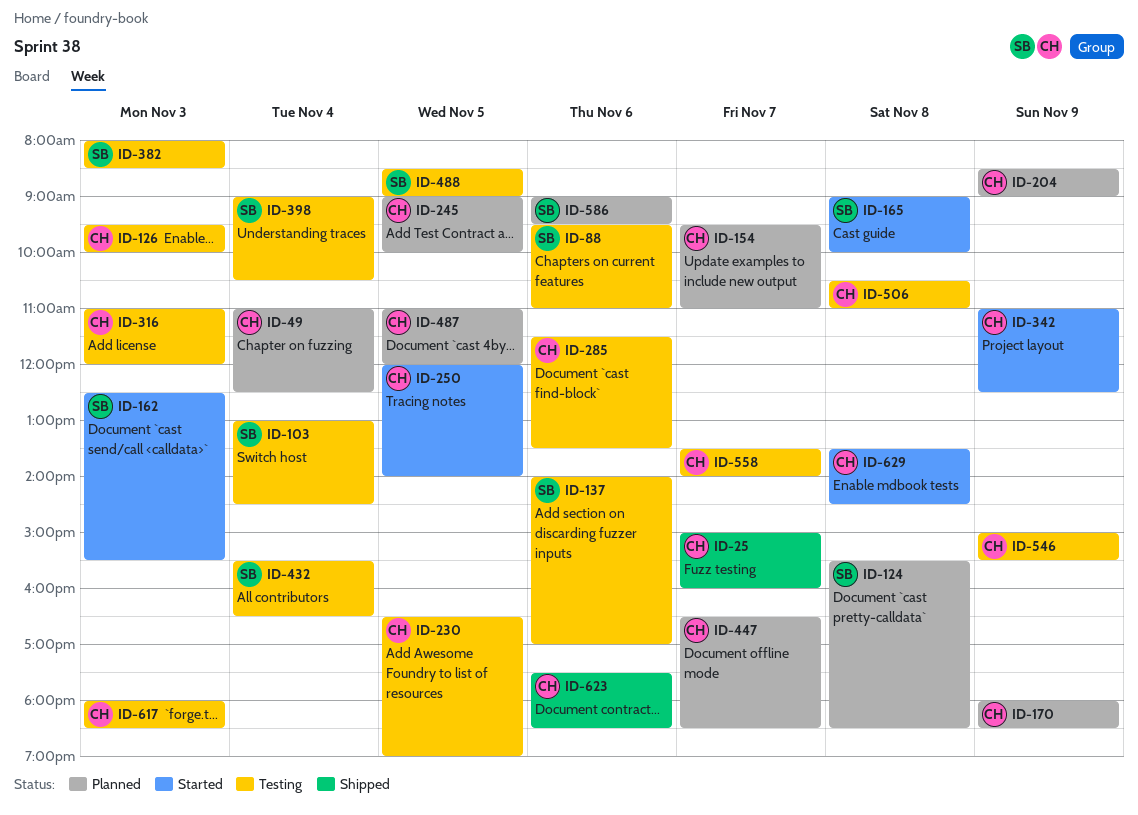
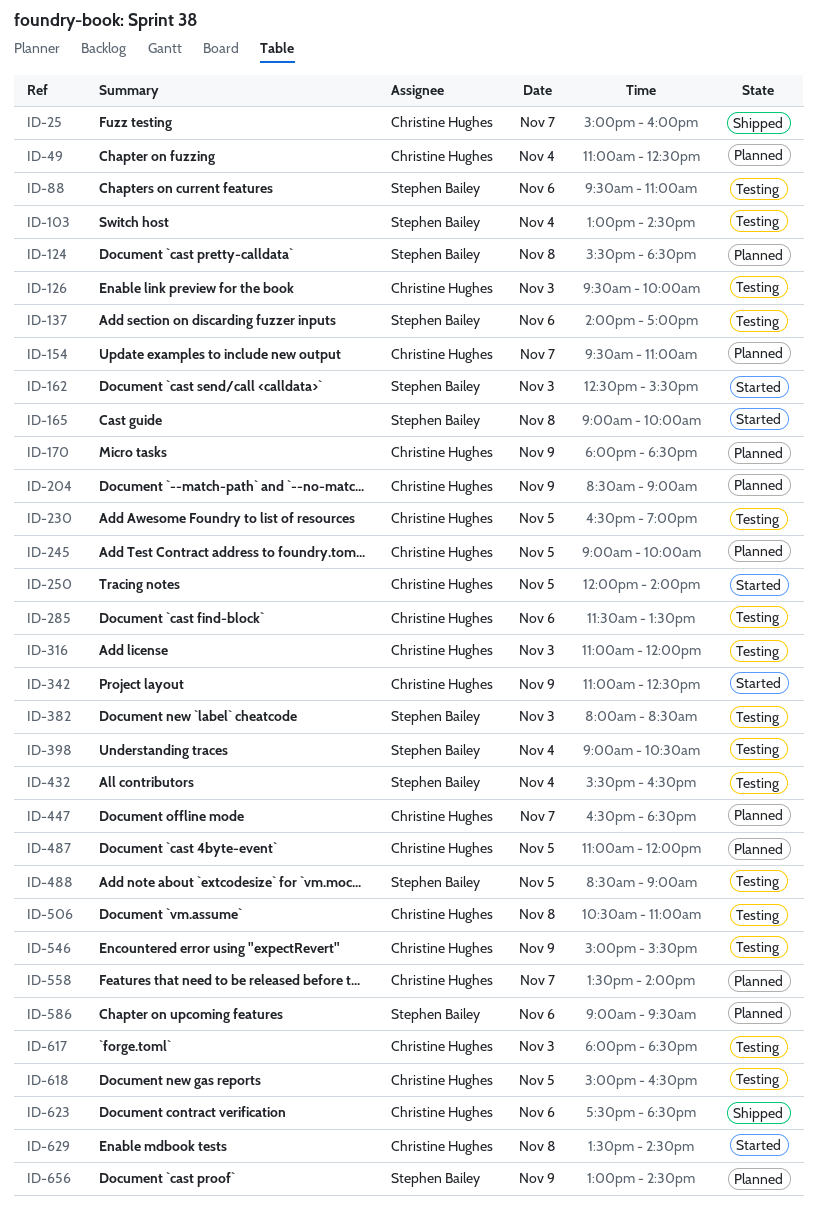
ID-558, status: Testing -> Planned
ID-618: none -> present
ID-656: none -> present

